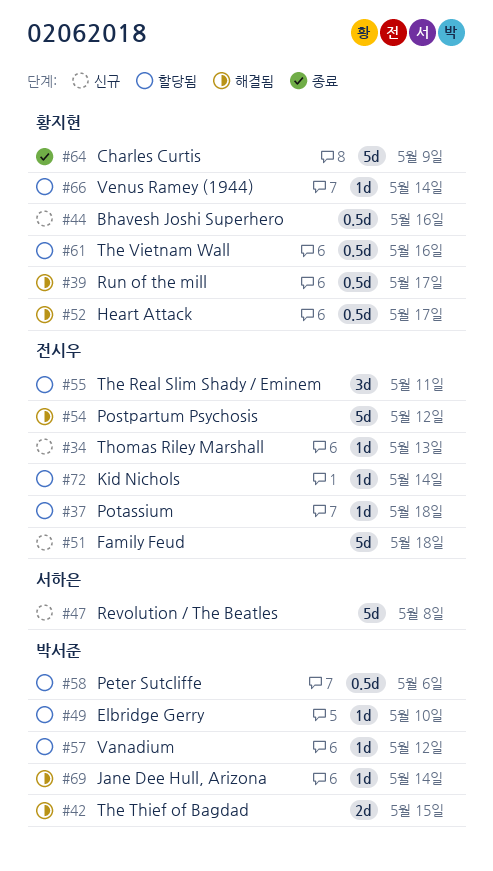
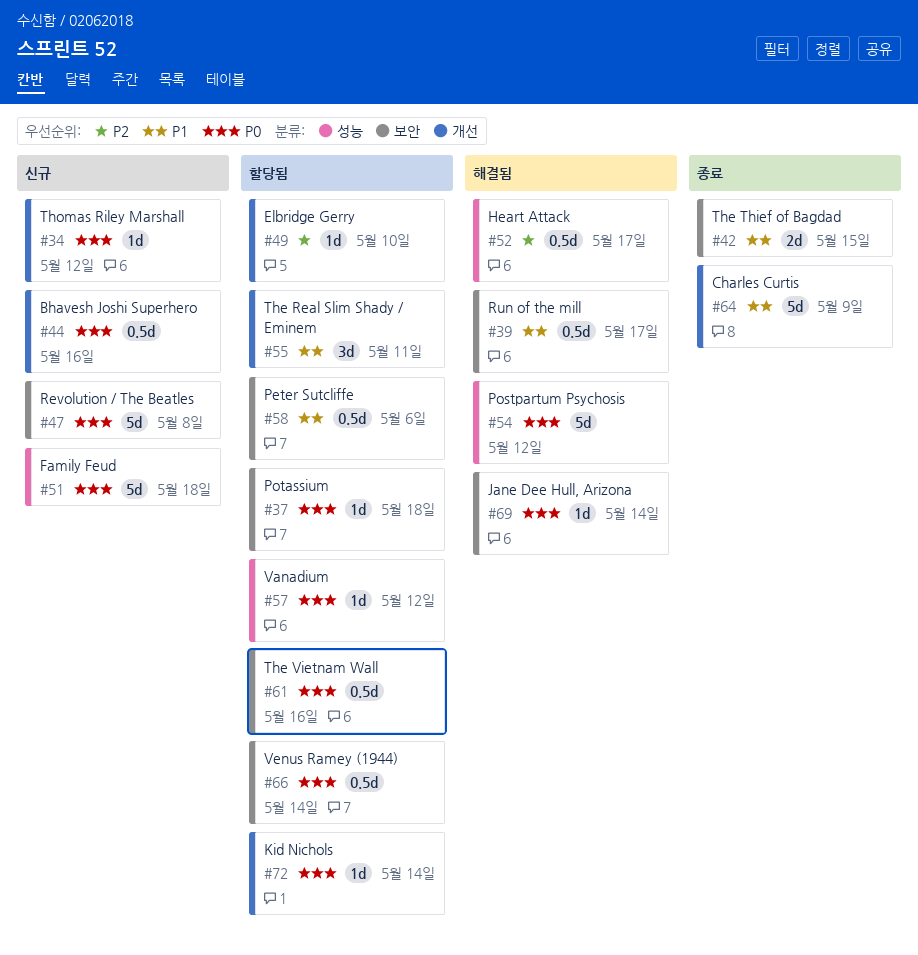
#34, due: May 13 -> May 12
#42, status: 해결됨 -> 종료
#66, estimate: 1d -> 0.5d

